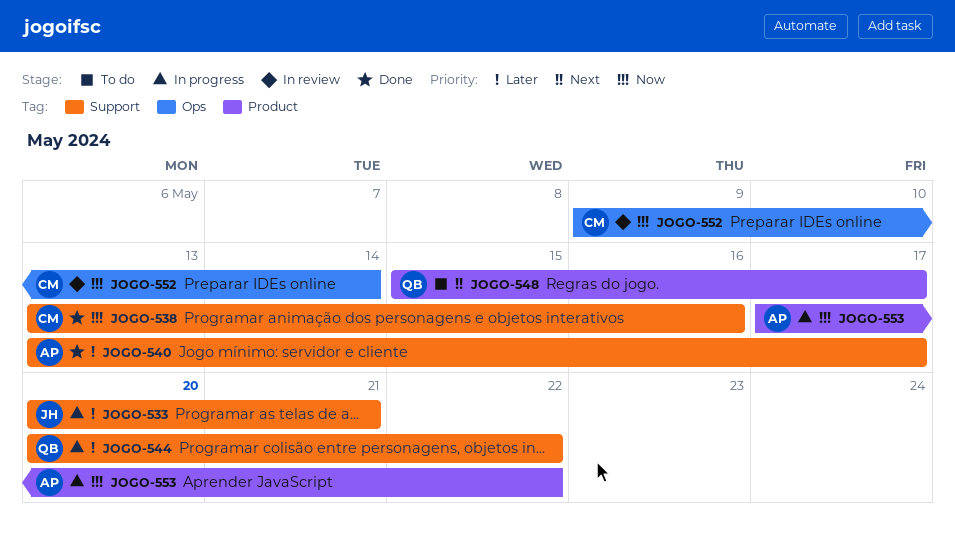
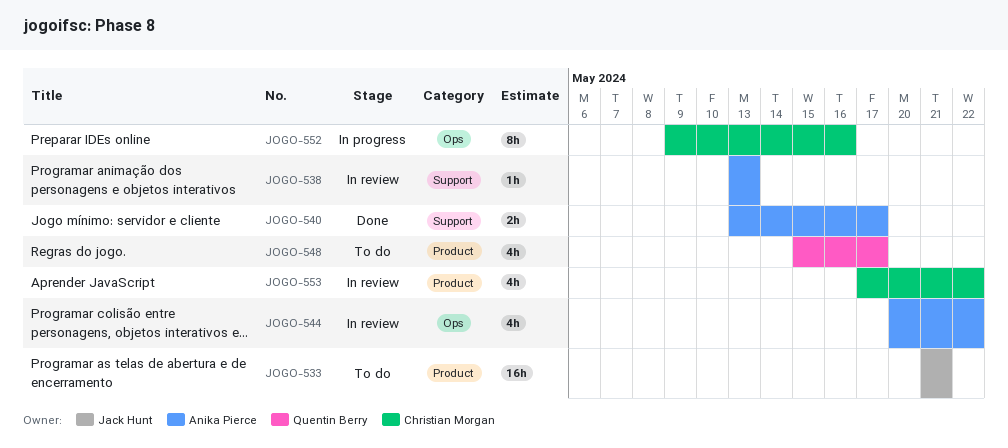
JOGO-533, status: In progress -> To do
JOGO-533, label: Support -> Product
JOGO-533, start: May 20 -> May 21
JOGO-538, status: Done -> In review
JOGO-538, owner: Christian Morgan -> Anika Pierce
JOGO-538, due: May 16 -> May 13
JOGO-544, status: In progress -> In review
JOGO-544, owner: Quentin Berry -> Anika Pierce
JOGO-544, label: Support -> Ops
JOGO-552, status: In review -> In progress
JOGO-552, due: May 14 -> May 16
JOGO-553, status: In progress -> In review
JOGO-553, owner: Anika Pierce -> Christian Morgan

